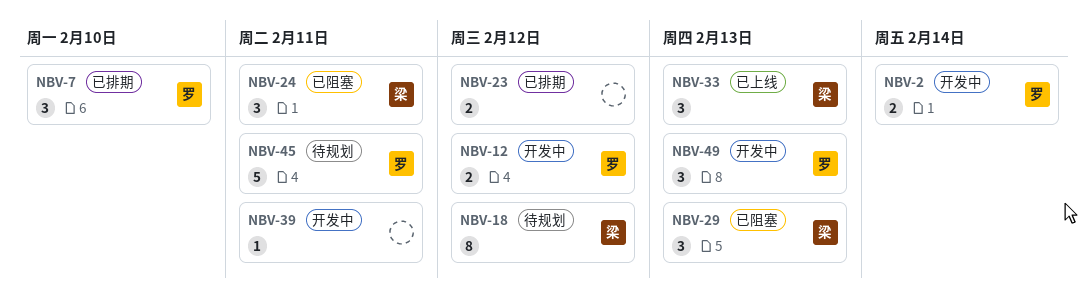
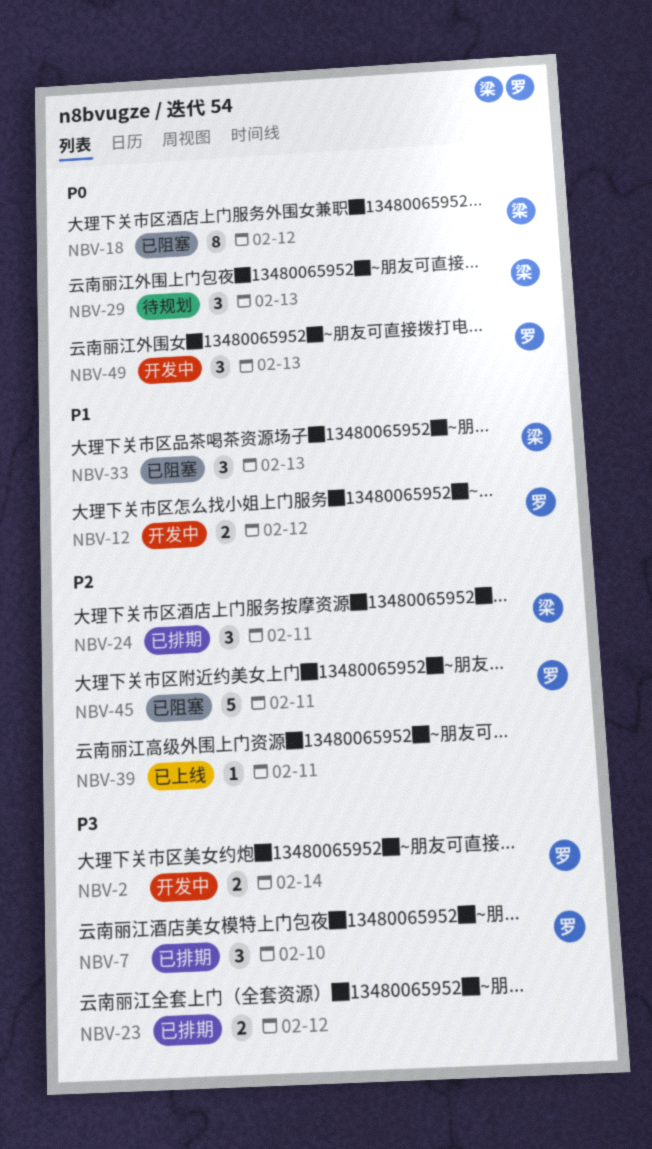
NBV-18, status: 待规划 -> 已阻塞
NBV-24, status: 已阻塞 -> 已排期
NBV-29, status: 已阻塞 -> 待规划
NBV-33, status: 已上线 -> 已阻塞
NBV-39, status: 开发中 -> 已上线
NBV-45, status: 待规划 -> 已阻塞

